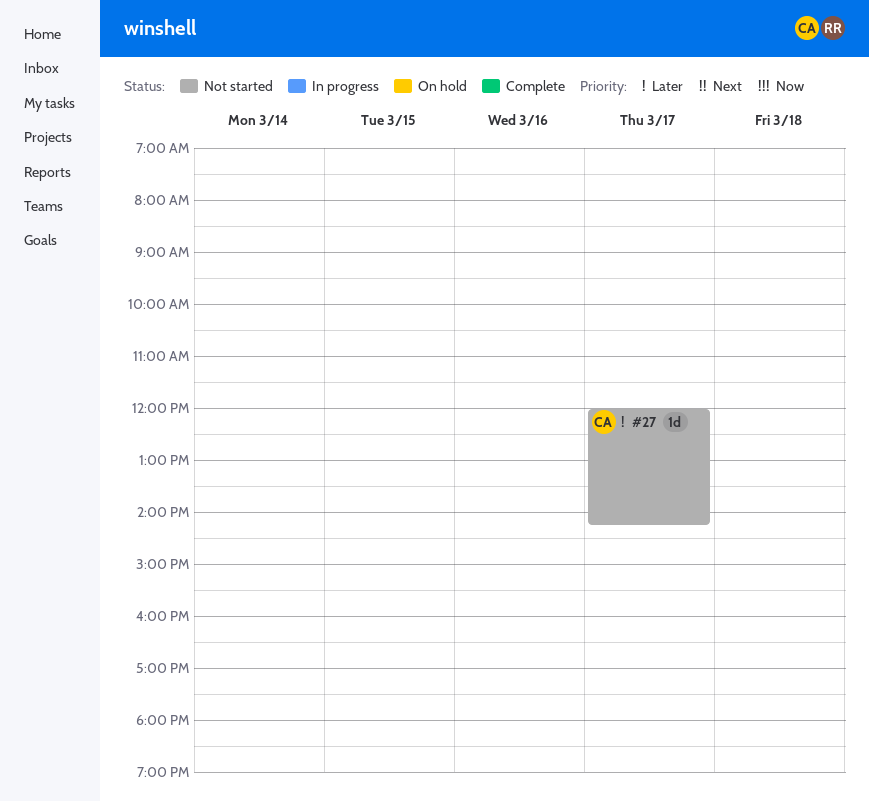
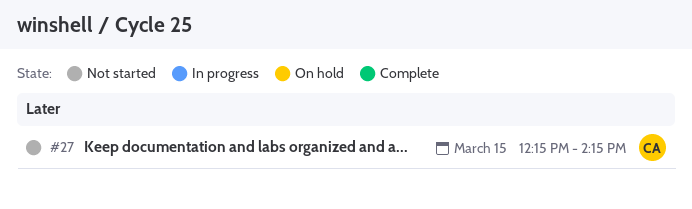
#27, day: Mar 17 -> Mar 15
#27, begins: 12:00 -> 12:15

